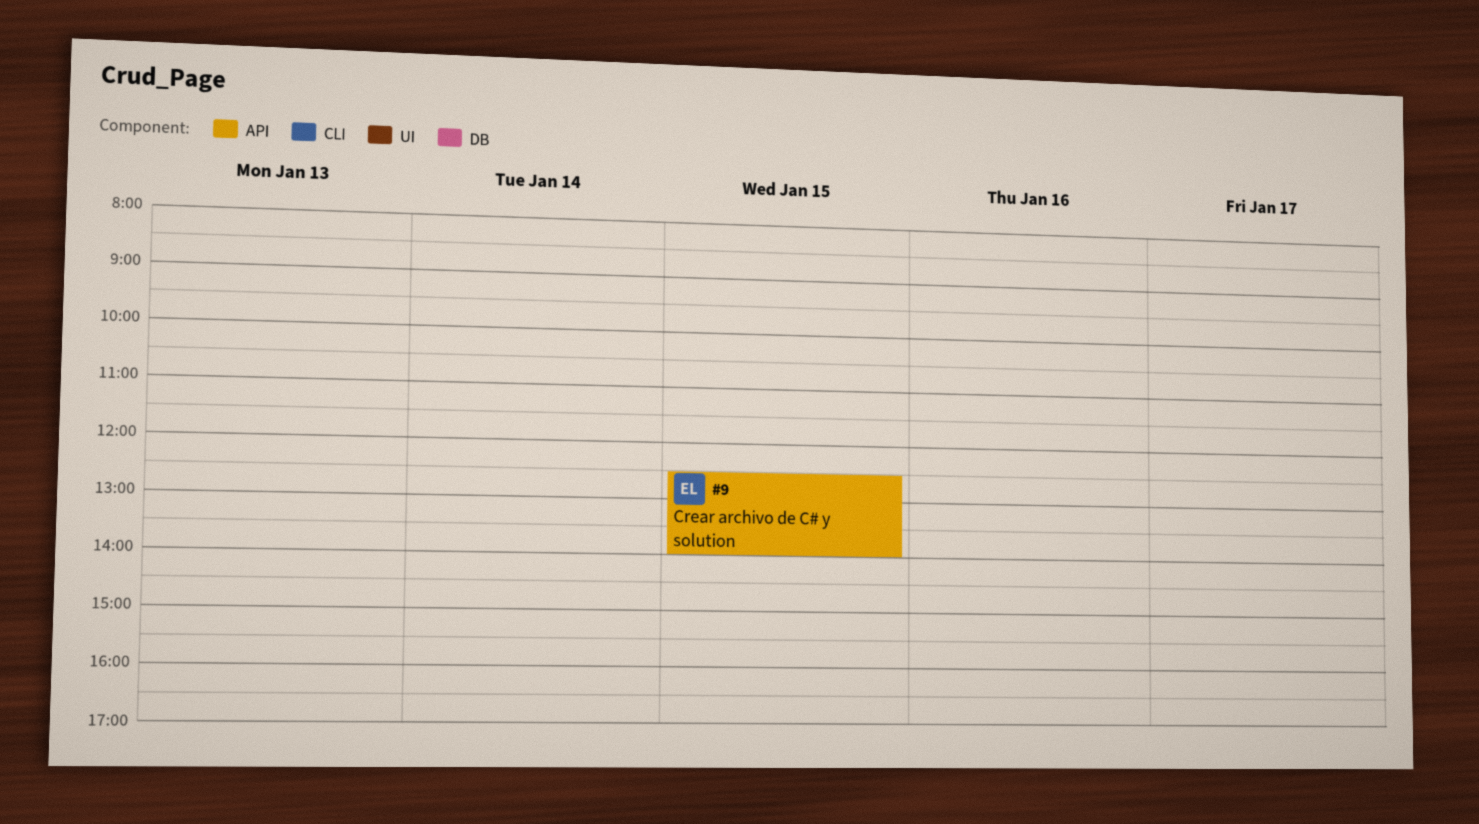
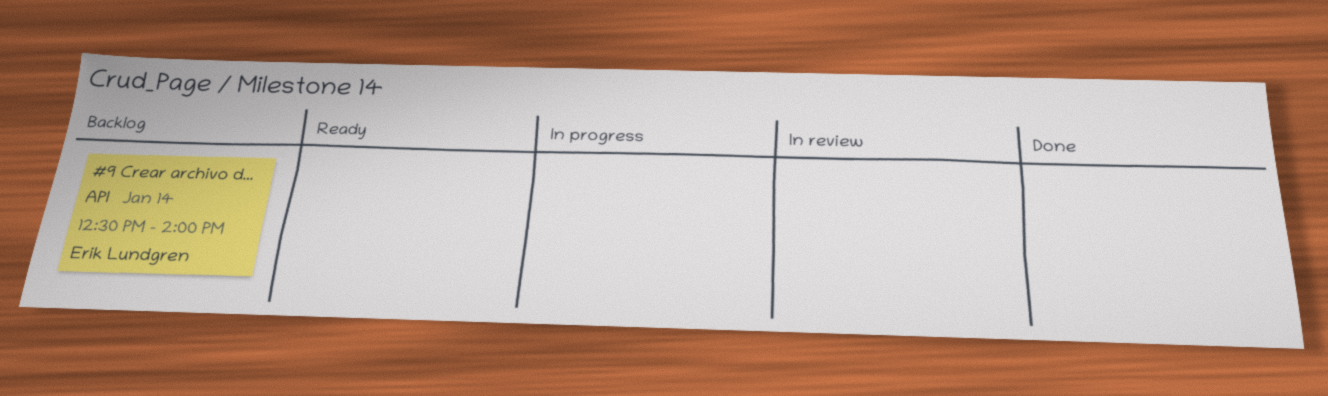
#9, day: Jan 15 -> Jan 14

